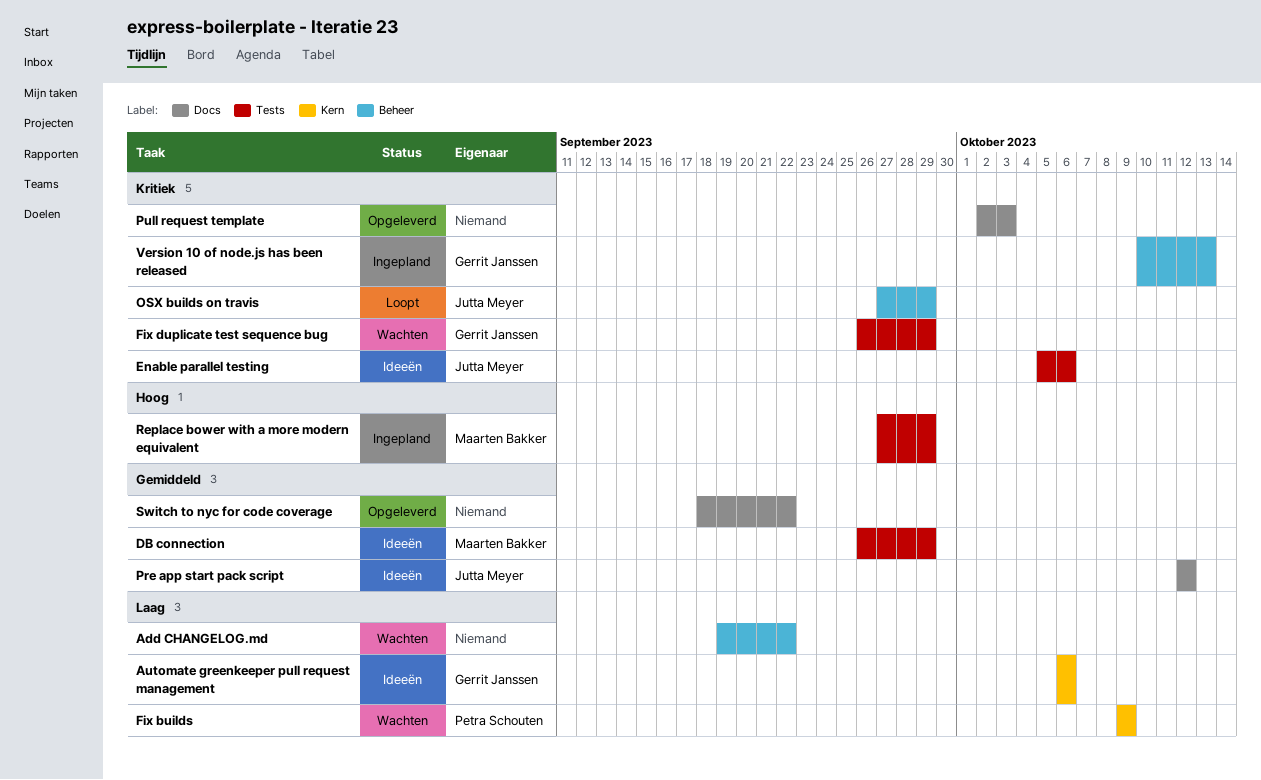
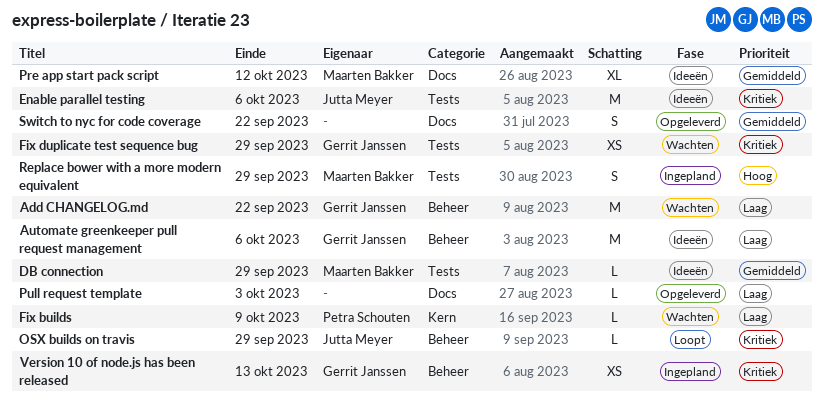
Add CHANGELOG.md, owner: none -> Gerrit Janssen
Automate greenkeeper pull request management, label: Kern -> Beheer
Pre app start pack script, owner: Jutta Meyer -> Maarten Bakker
Pull request template, priority: Kritiek -> Laag

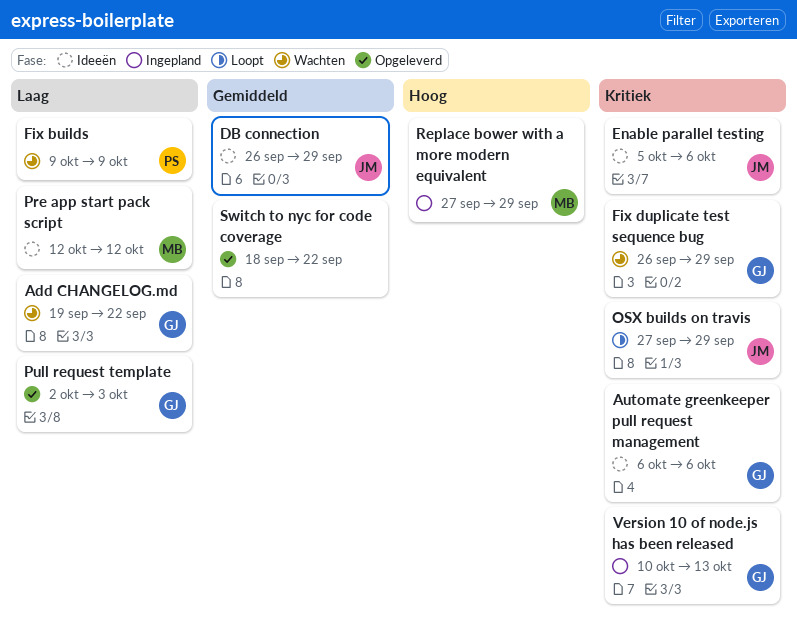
Automate greenkeeper pull request management, priority: Laag -> Kritiek
DB connection, owner: Maarten Bakker -> Jutta Meyer
Pre app start pack script, priority: Gemiddeld -> Laag
Pull request template, owner: none -> Gerrit Janssen

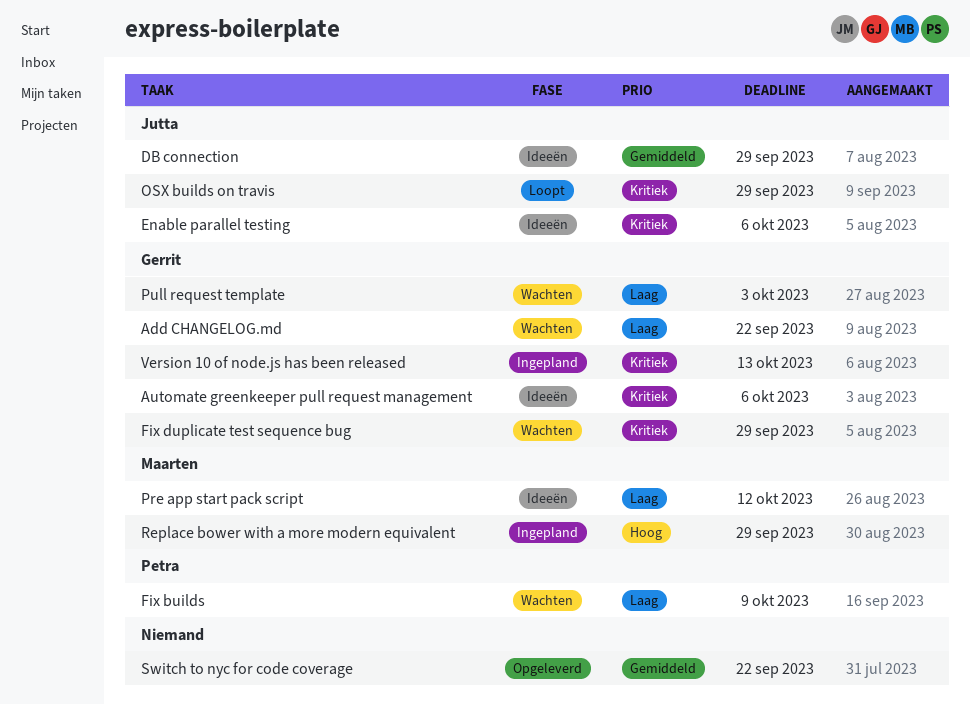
Pull request template, status: Opgeleverd -> Wachten

